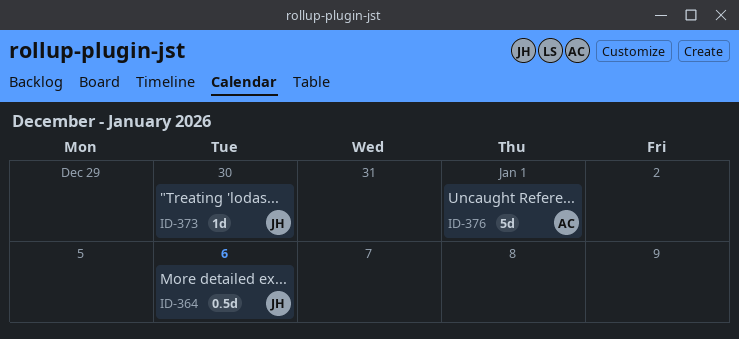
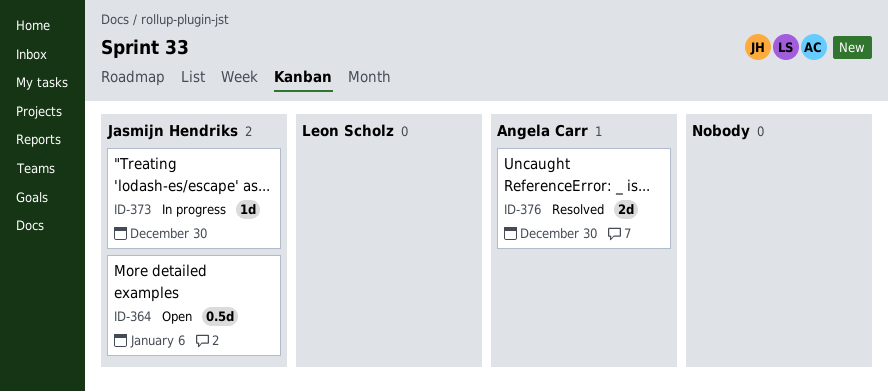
ID-376, estimate: 5d -> 2d
ID-376, due: Jan 1 -> Dec 30

